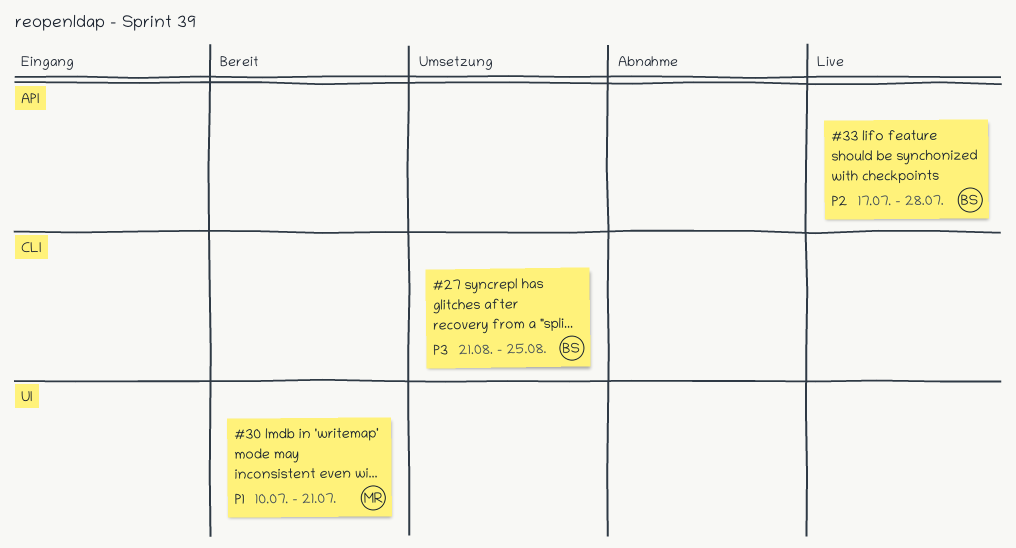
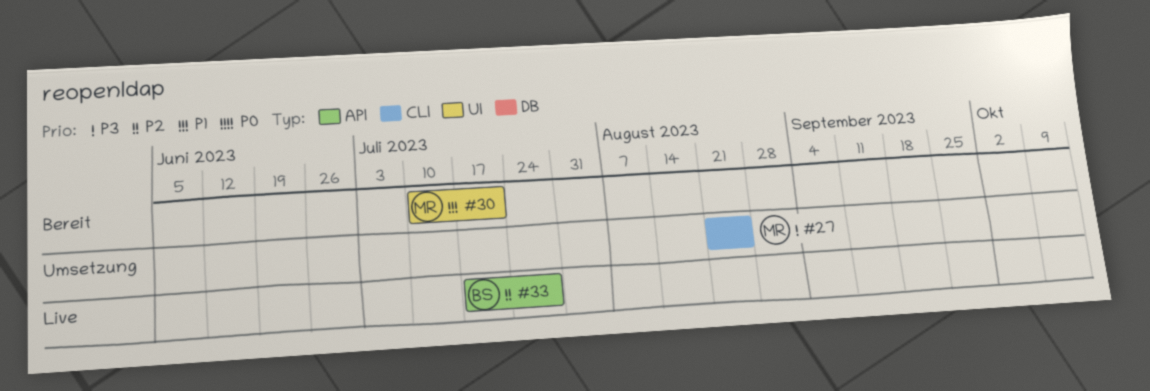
#27, owner: BS -> MR

